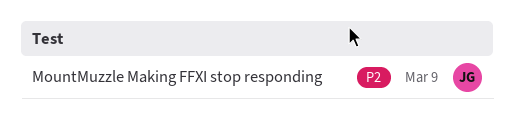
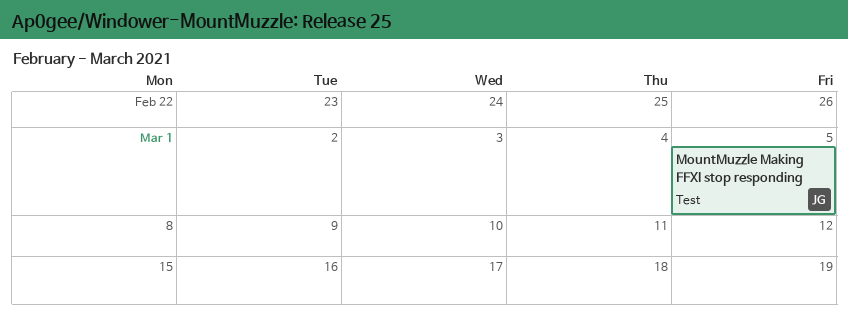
MountMuzzle Making FFXI stop responding, due: Mar 9 -> Mar 5

